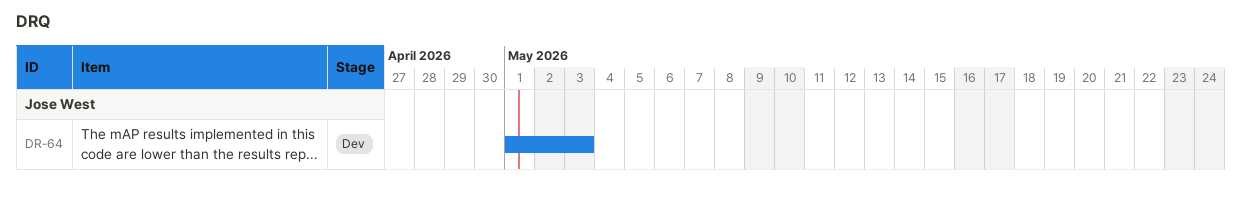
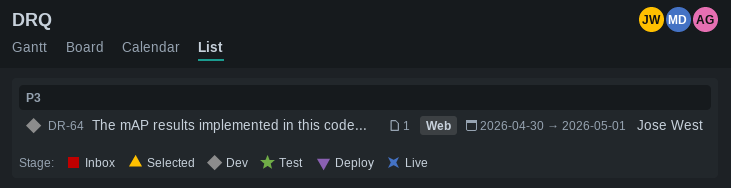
DR-64, start: May 1 -> Apr 30
DR-64, due: May 3 -> May 1

